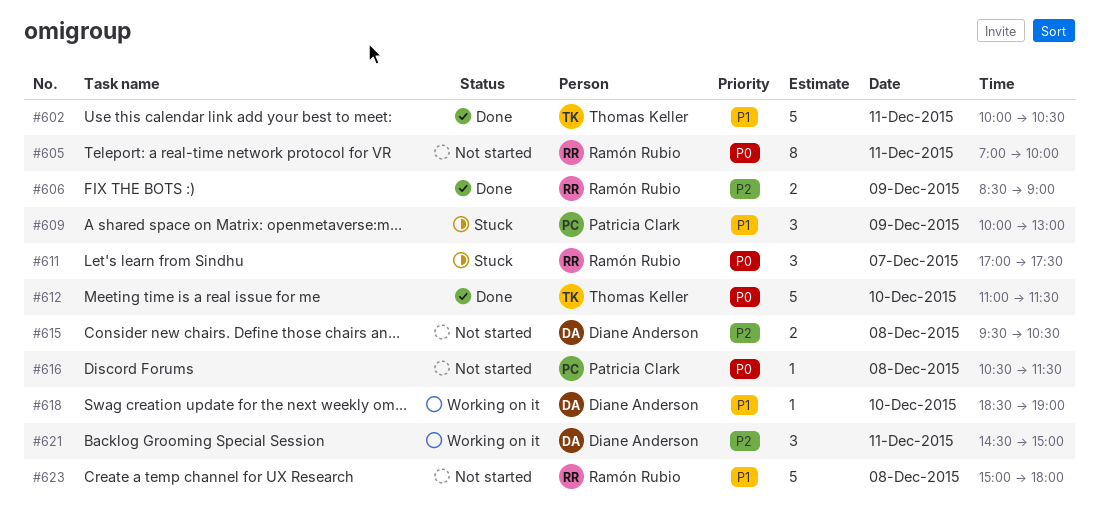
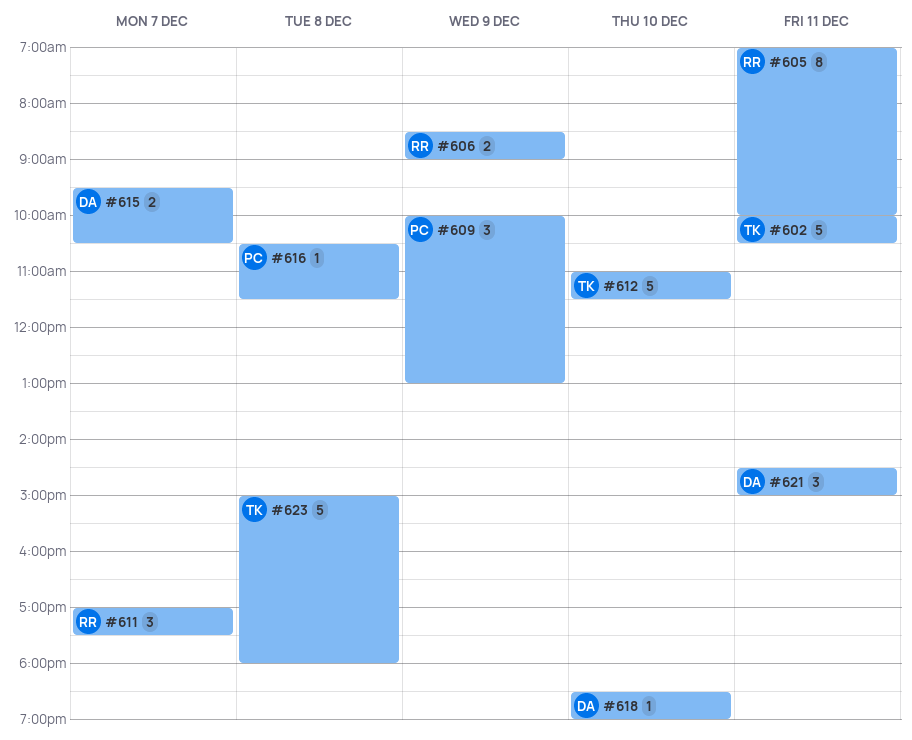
#615, day: Dec 8 -> Dec 7
#623, owner: Ramón Rubio -> Thomas Keller

